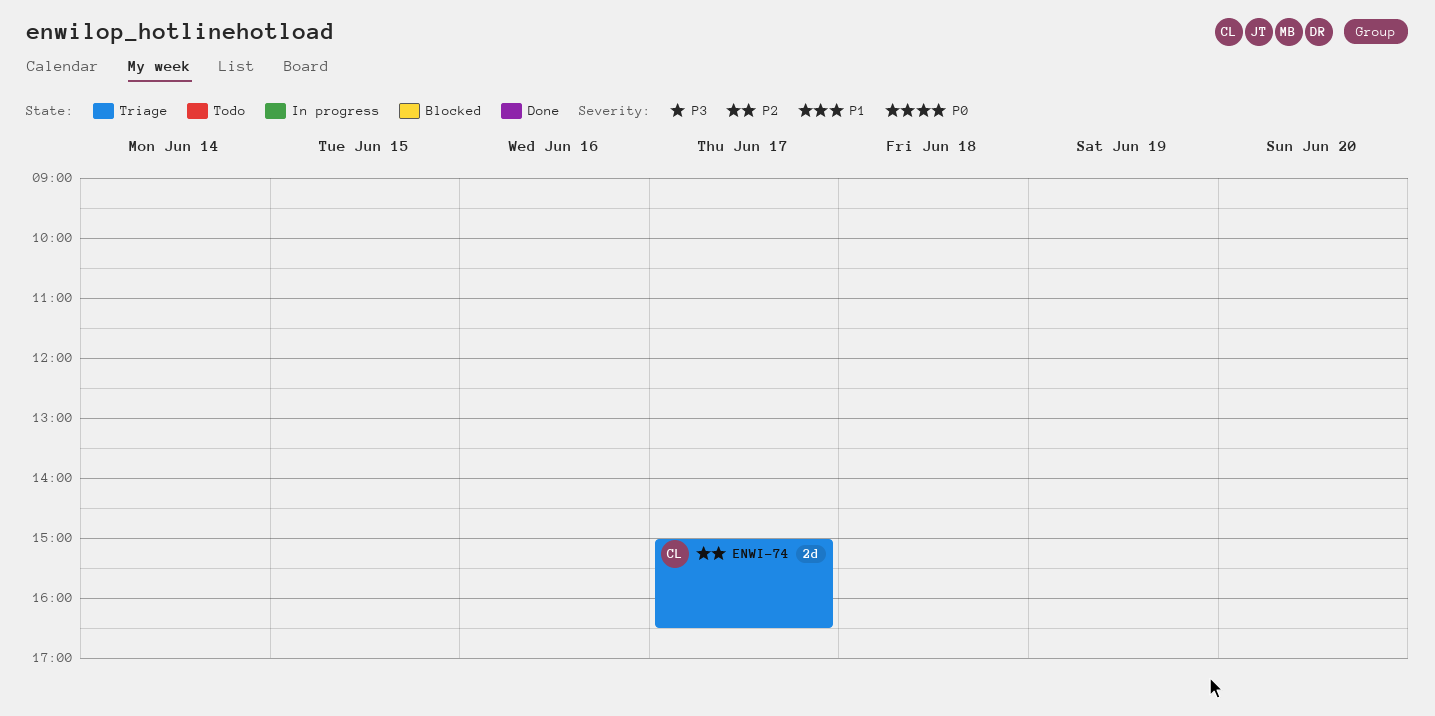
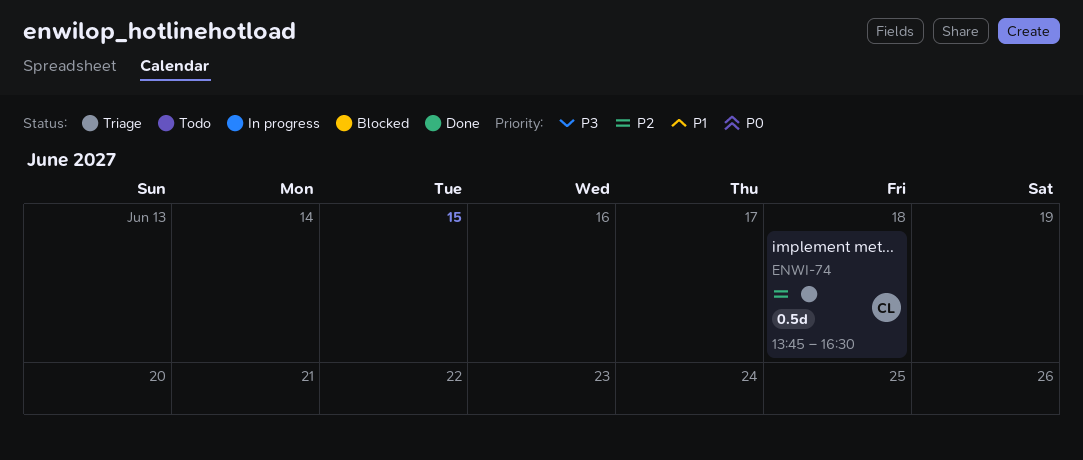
ENWI-74, estimate: 2d -> 0.5d
ENWI-74, day: Jun 17 -> Jun 18
ENWI-74, begins: 15:00 -> 13:45

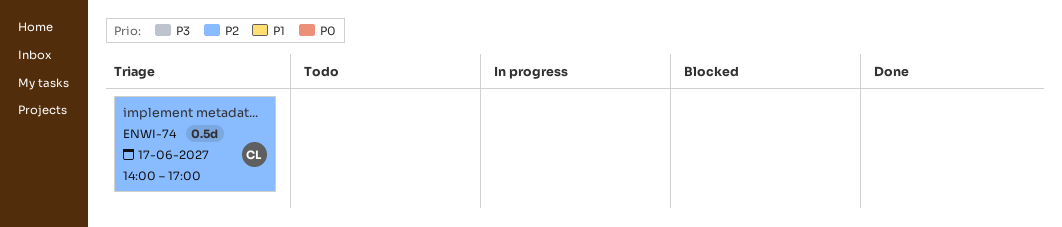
ENWI-74, day: Jun 18 -> Jun 17
ENWI-74, begins: 13:45 -> 14:00
ENWI-74, ends: 16:30 -> 17:00

